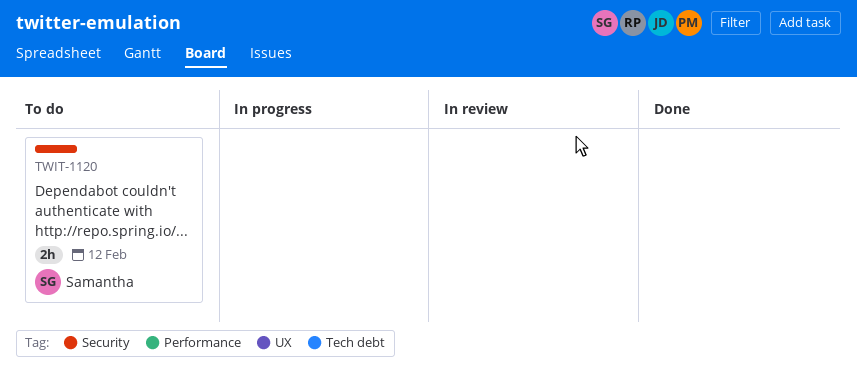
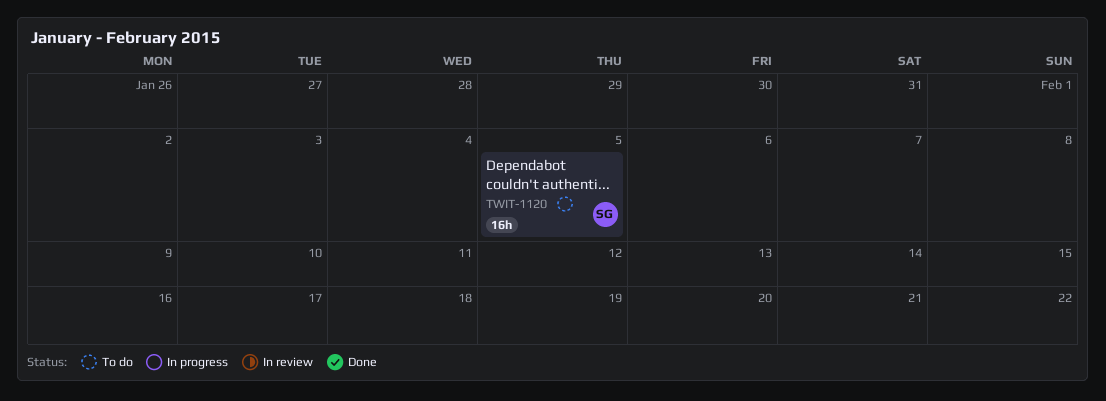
TWIT-1120, estimate: 2h -> 16h
TWIT-1120, due: Feb 12 -> Feb 5

